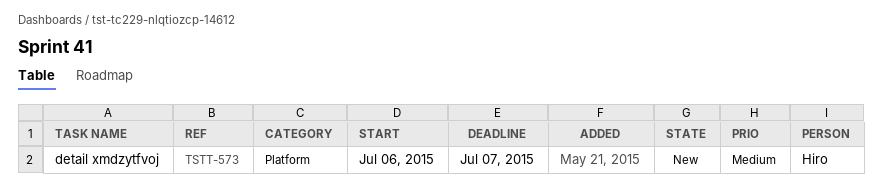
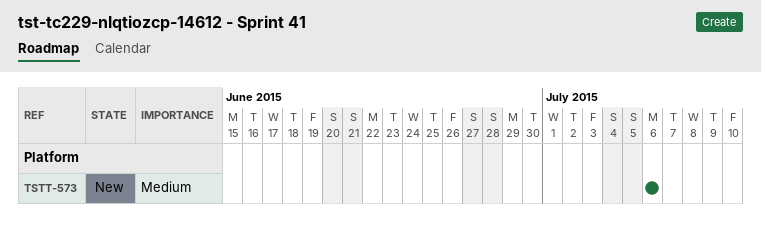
TSTT-573, due: Jul 7 -> Jul 6

